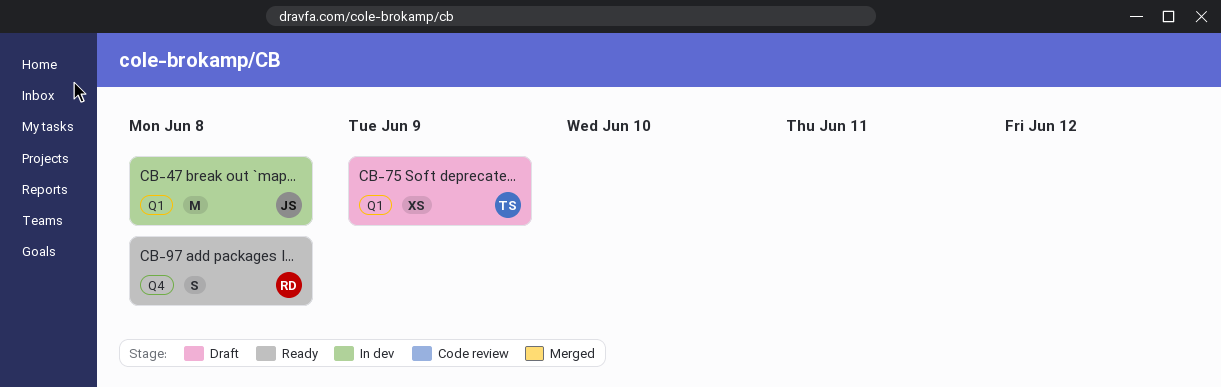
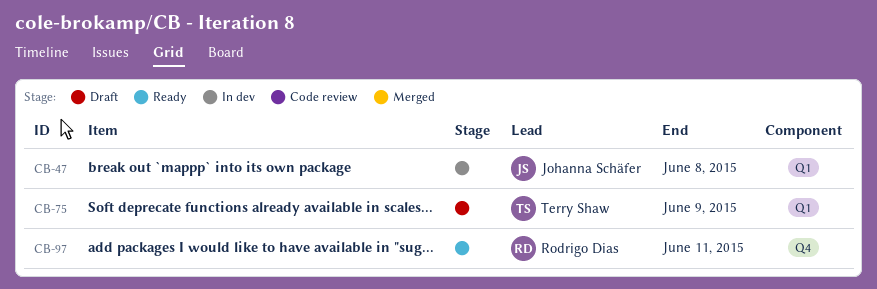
CB-97, due: Jun 8 -> Jun 11

